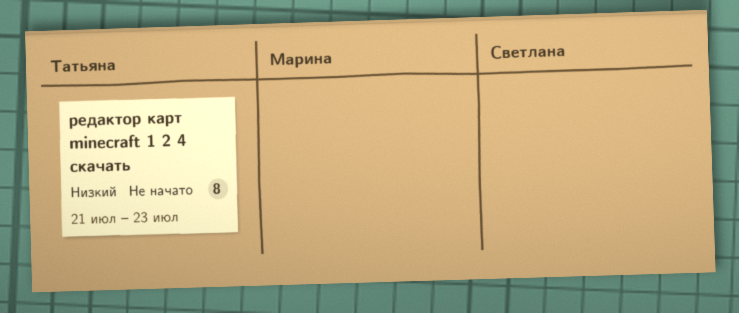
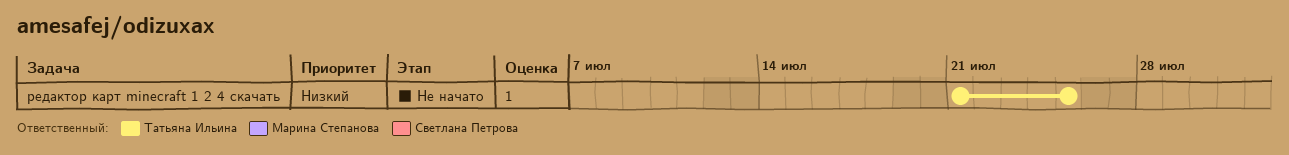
редактор карт minecraft 1 2 4 скачать, estimate: 8 -> 1
редактор карт minecraft 1 2 4 скачать, due: Jul 23 -> Jul 25

